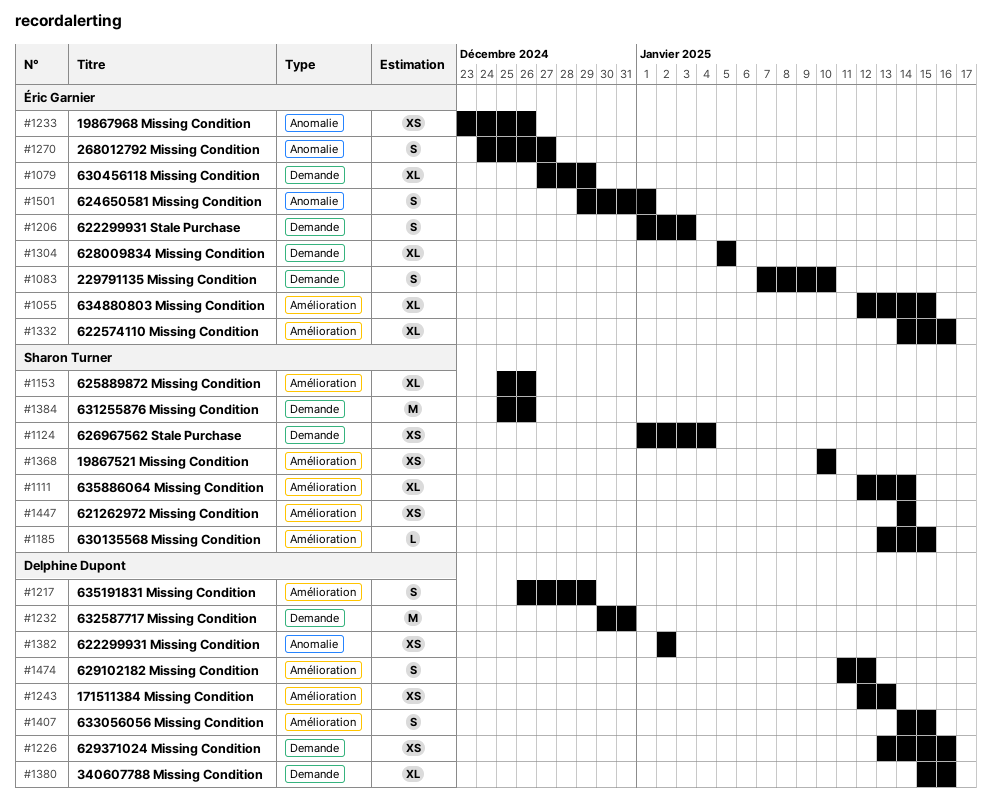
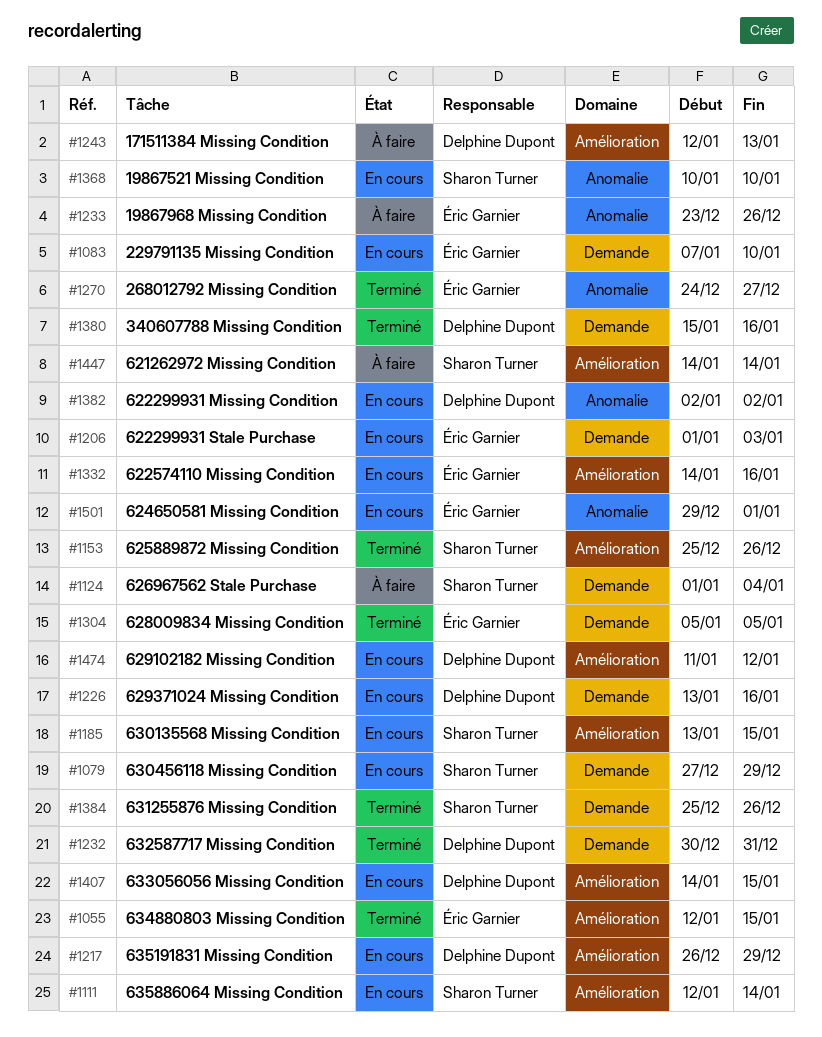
#1079, owner: Éric Garnier -> Sharon Turner
#1368, label: Amélioration -> Anomalie

